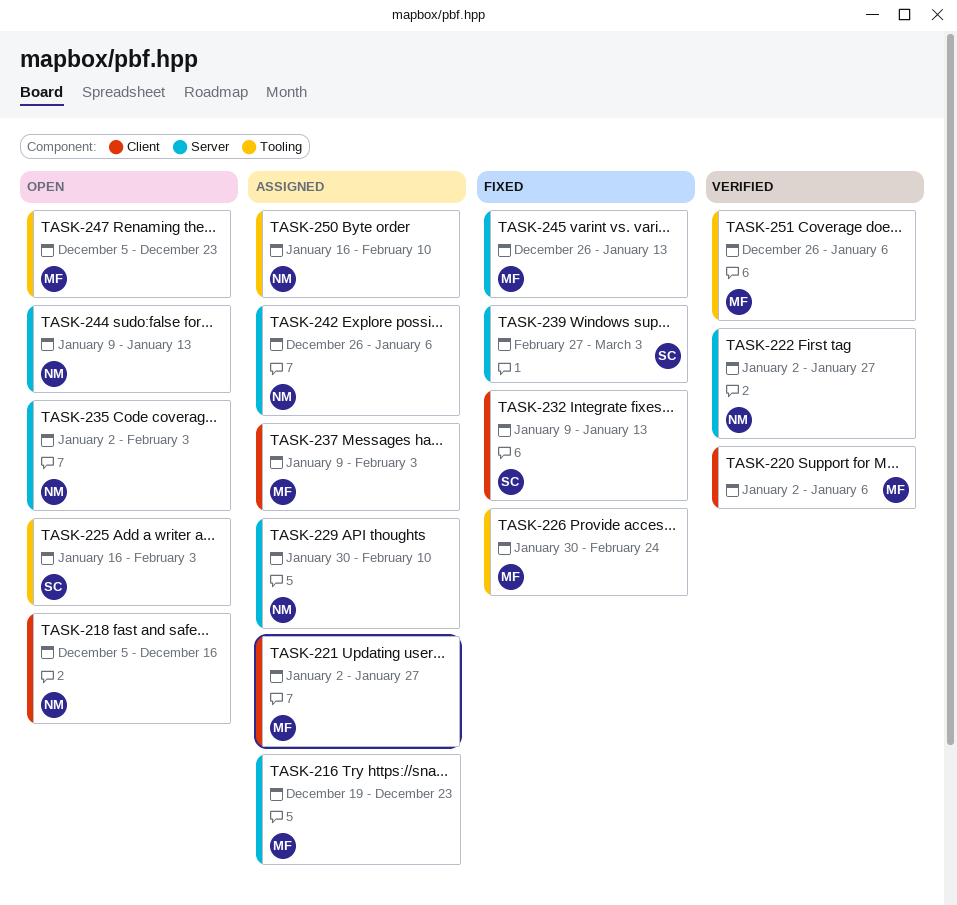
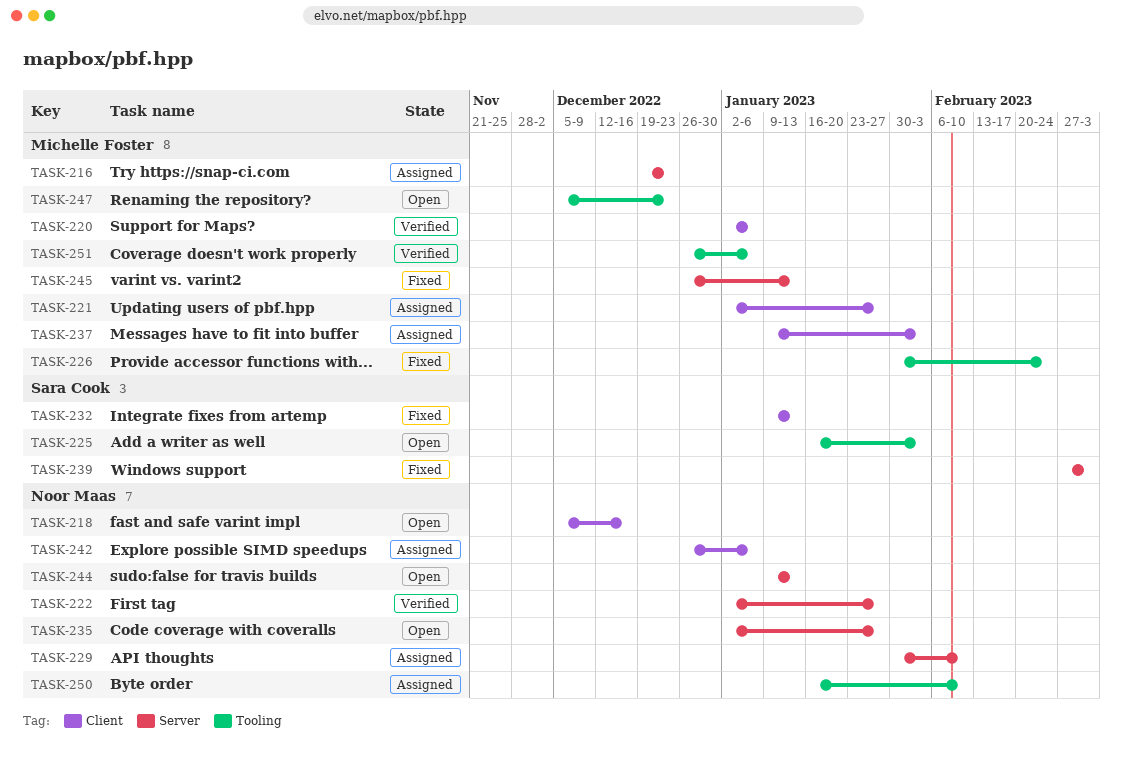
TASK-235, due: Feb 3 -> Jan 27
TASK-242, label: Server -> Client

